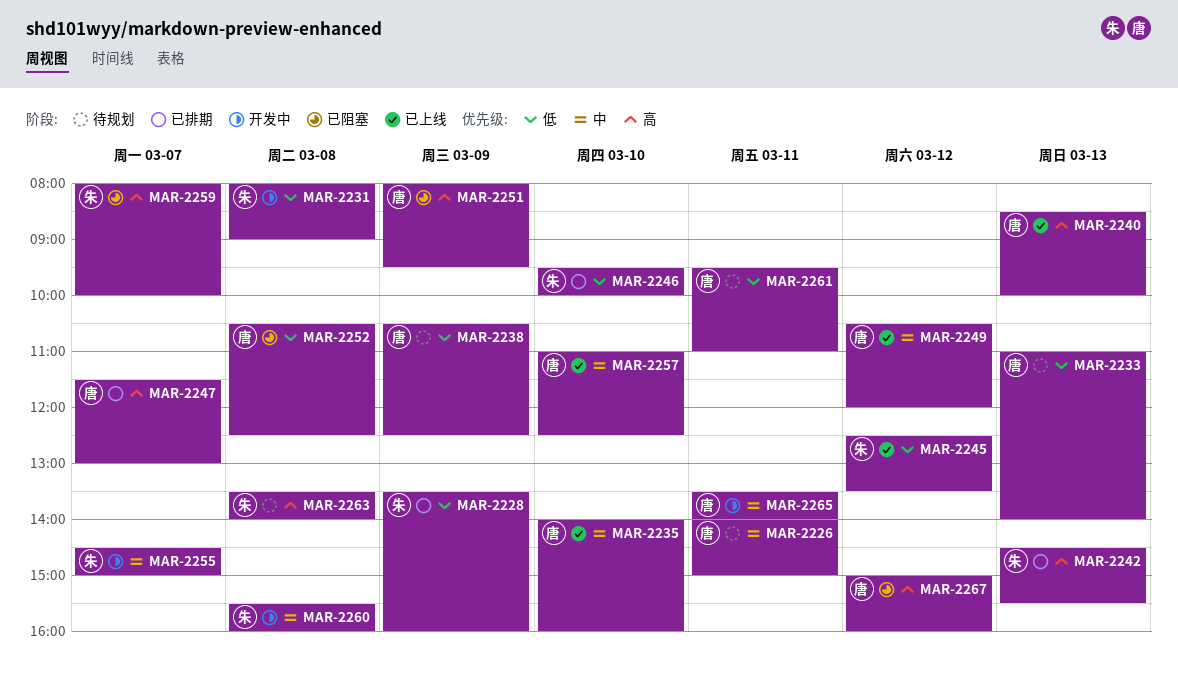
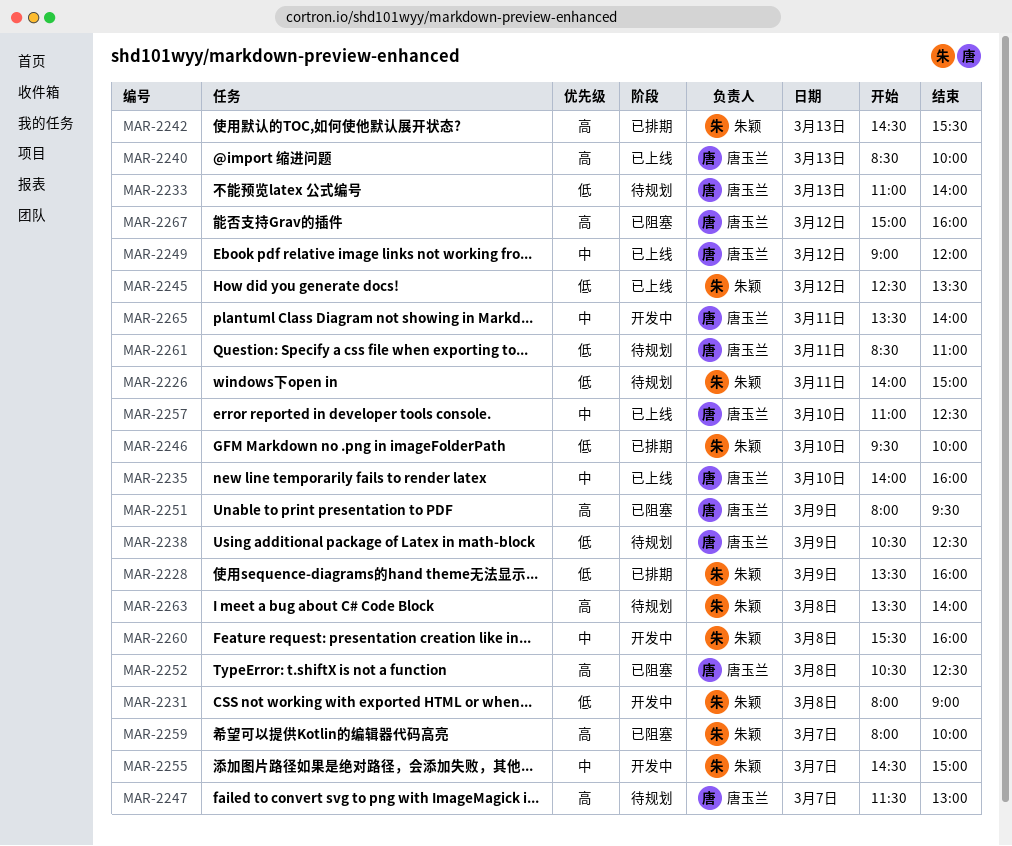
MAR-2226, owner: 唐玉兰 -> 朱颖
MAR-2226, priority: 中 -> 低
MAR-2247, status: 已排期 -> 待规划
MAR-2249, begins: 10:30 -> 09:00
MAR-2252, priority: 低 -> 高
MAR-2261, begins: 09:30 -> 08:30

